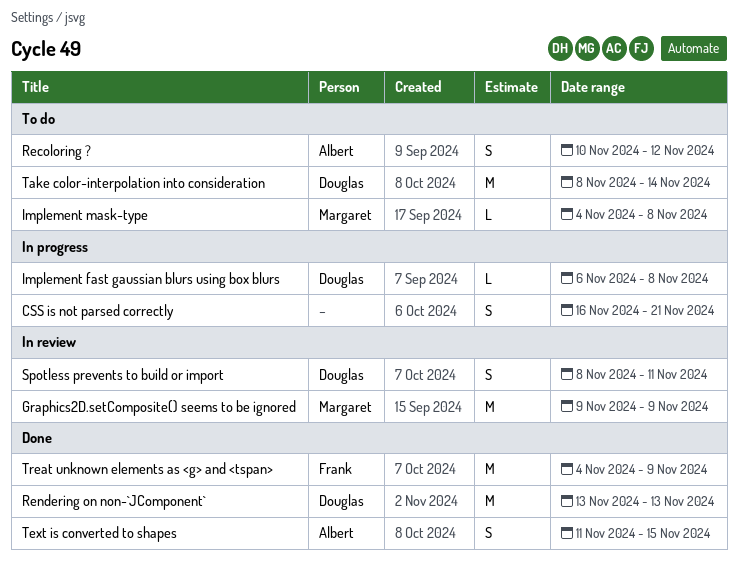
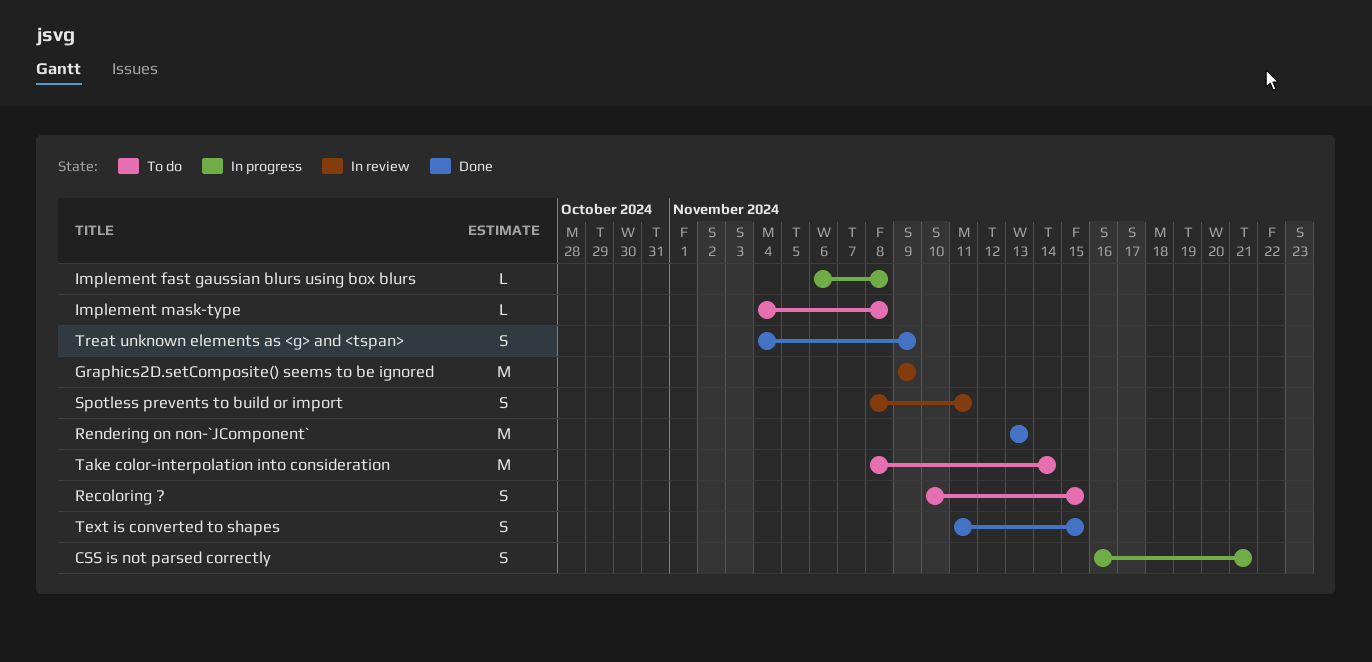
Recoloring ?, due: Nov 12 -> Nov 15
Treat unknown elements as <g> and <tspan>, estimate: M -> S

